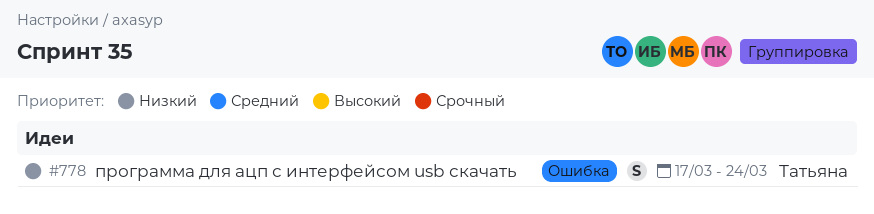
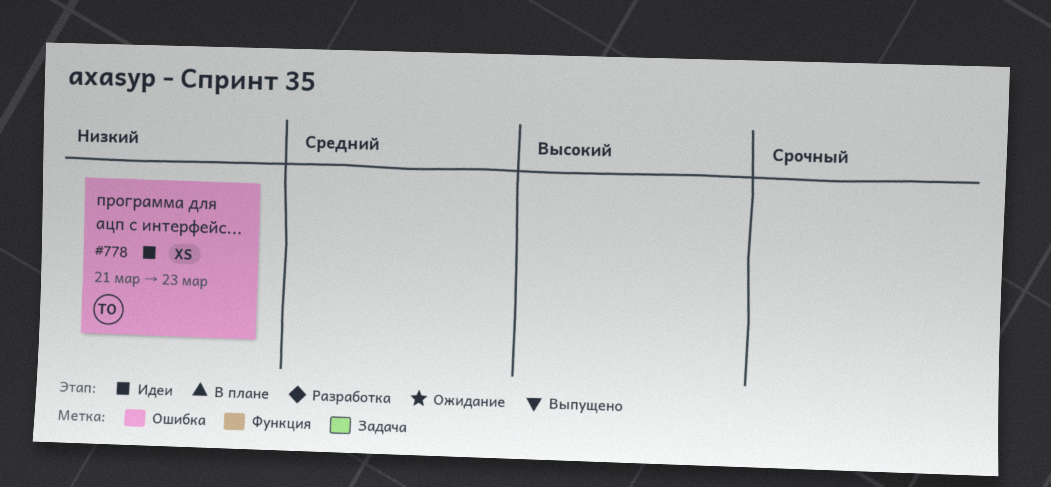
#778, estimate: S -> XS
#778, start: Mar 17 -> Mar 21
#778, due: Mar 24 -> Mar 23

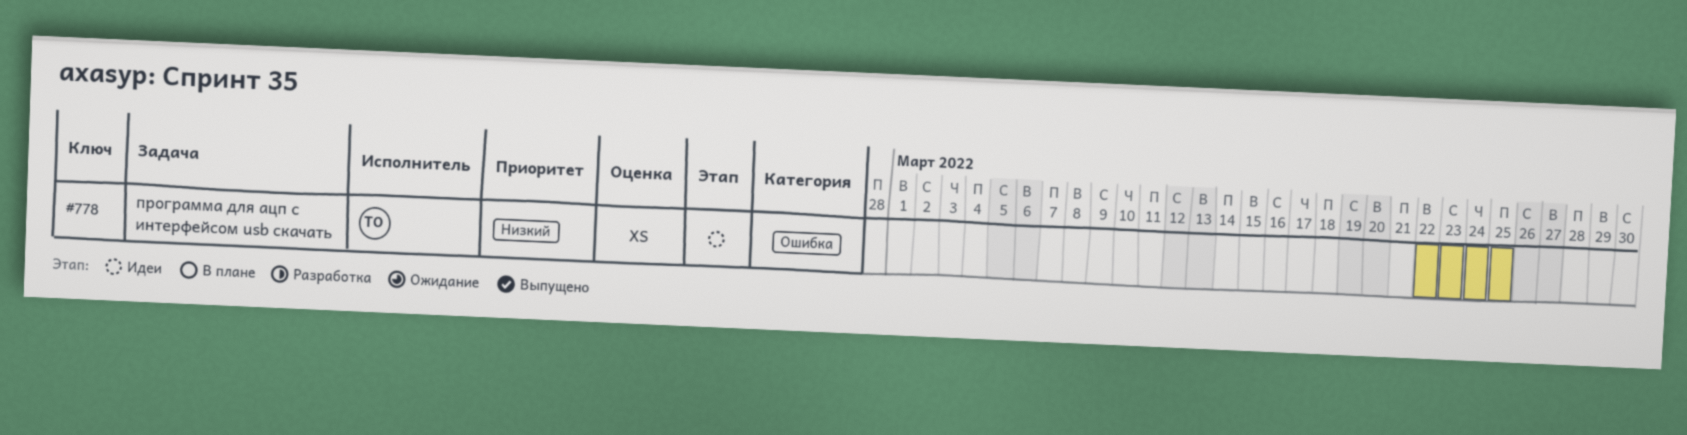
#778, start: Mar 21 -> Mar 22
#778, due: Mar 23 -> Mar 25

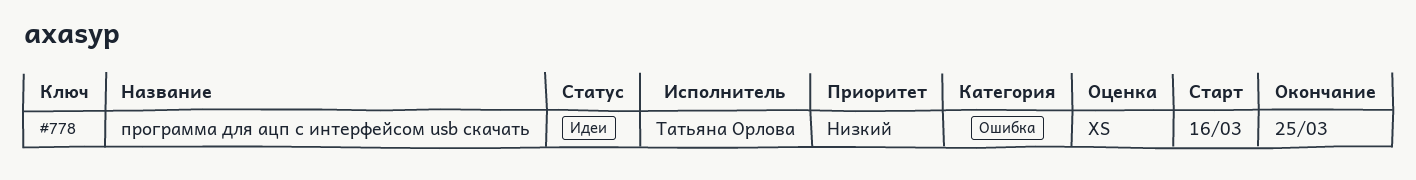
#778, start: Mar 22 -> Mar 16

